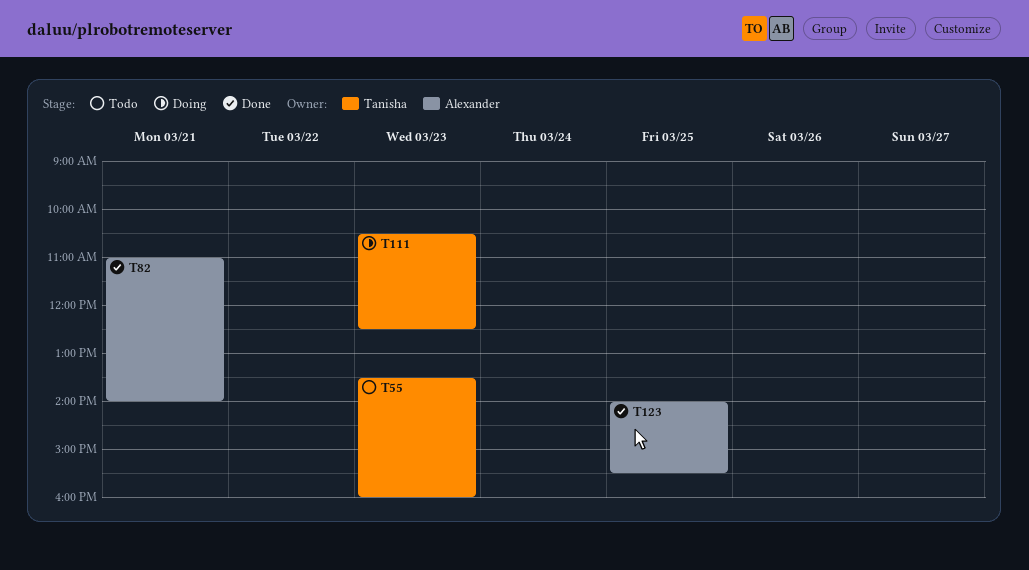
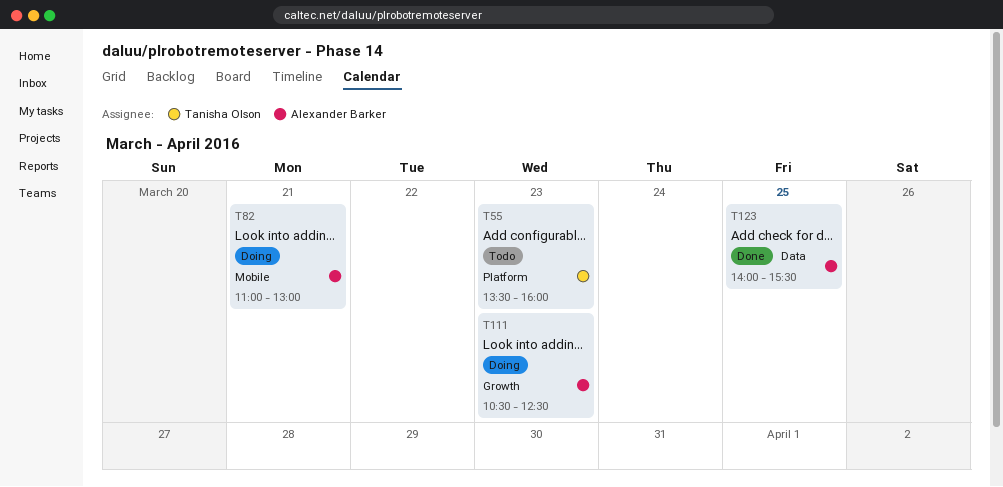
T82, status: Done -> Doing
T82, ends: 14:00 -> 13:00
T111, owner: Tanisha Olson -> Alexander Barker

